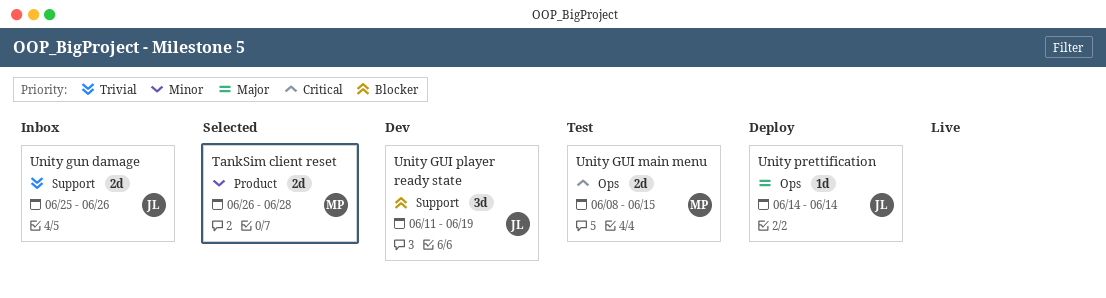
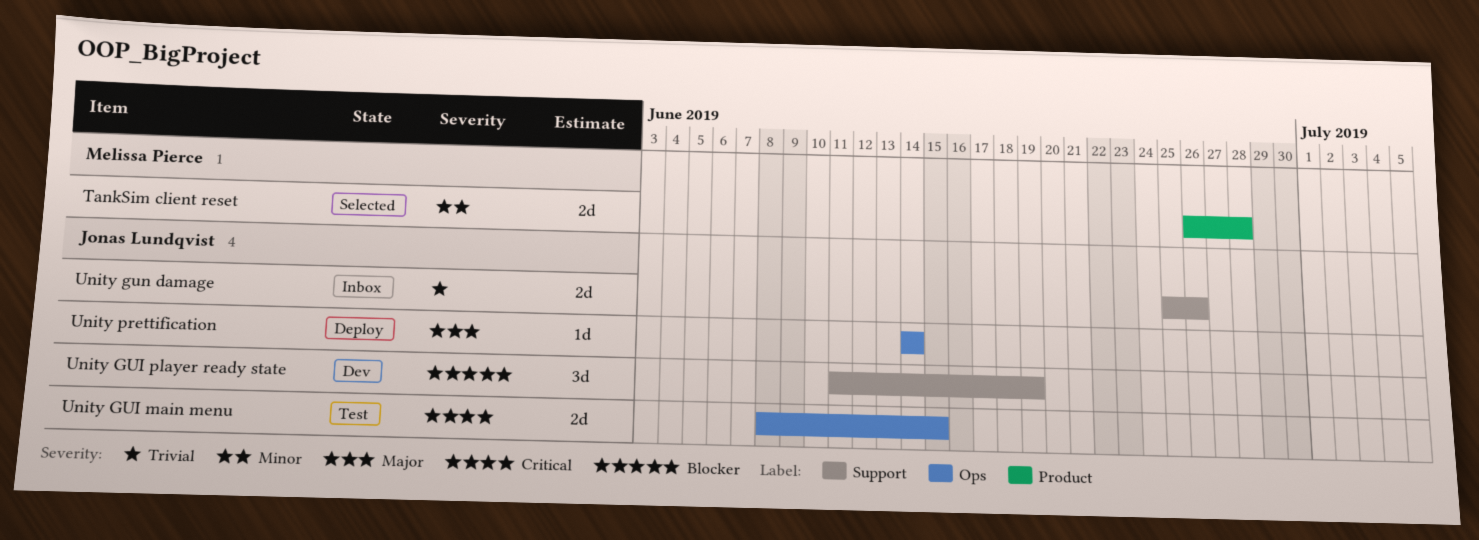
Unity GUI main menu, owner: Melissa Pierce -> Jonas Lundqvist

